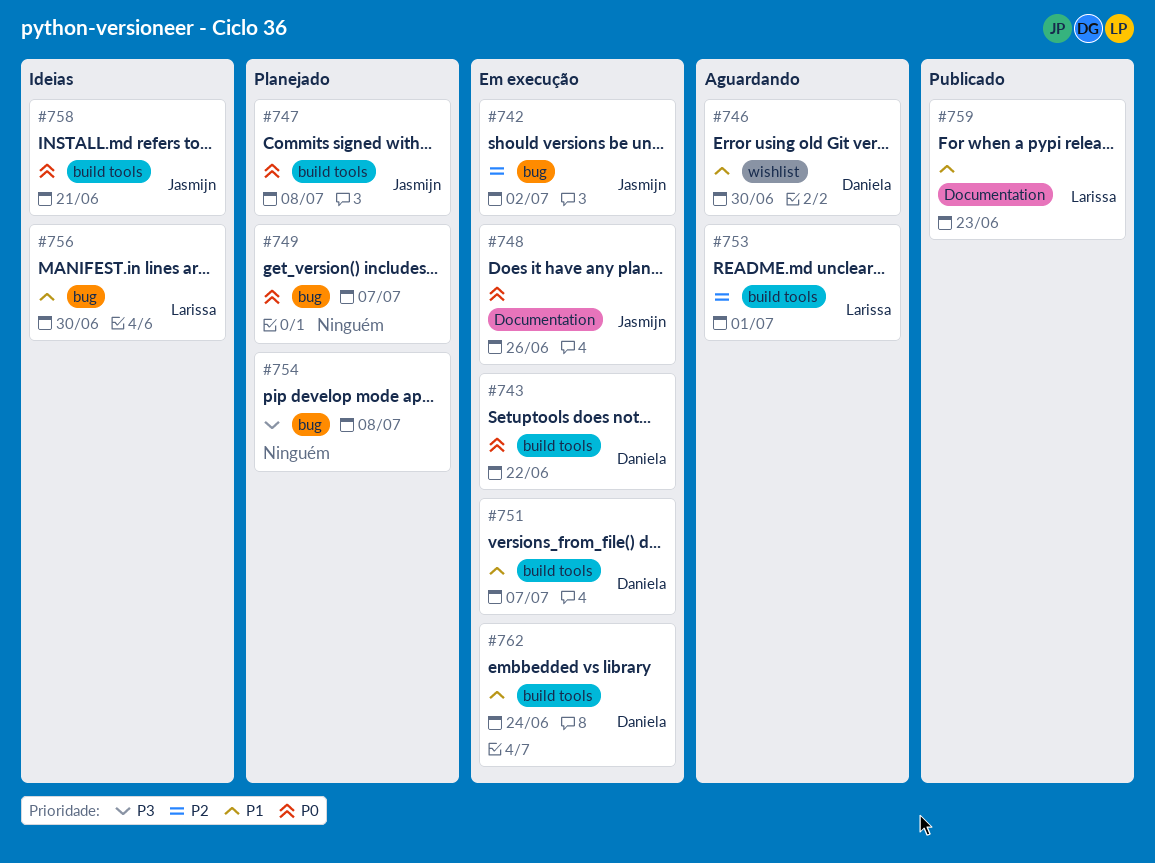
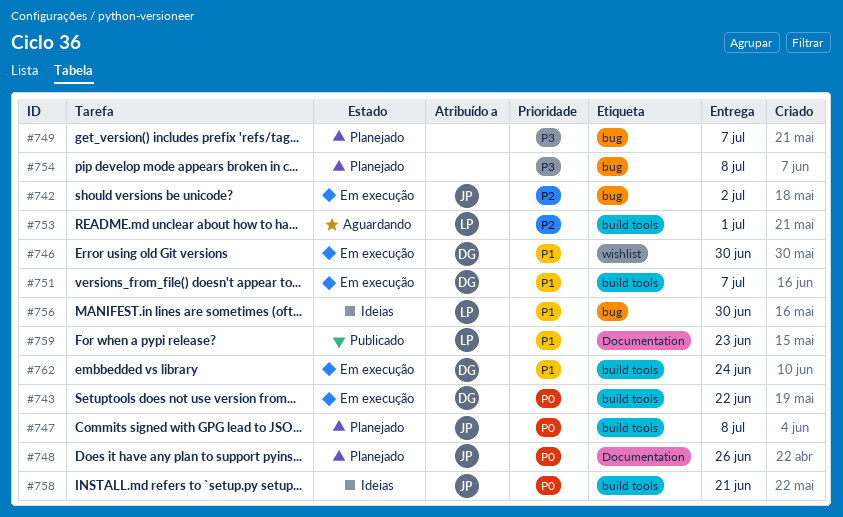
#746, status: Aguardando -> Em execução
#748, status: Em execução -> Planejado
#749, priority: P0 -> P3

